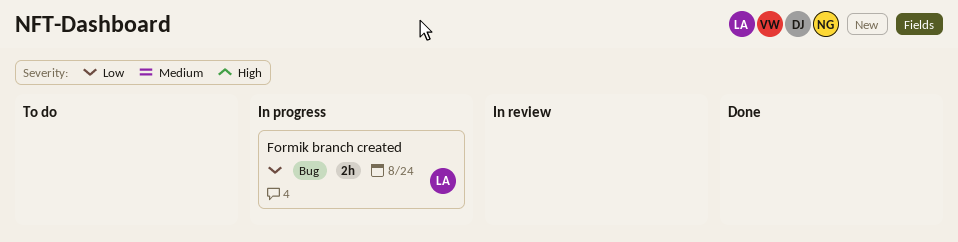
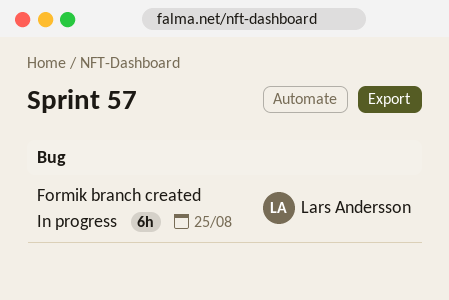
Formik branch created, estimate: 2h -> 6h
Formik branch created, due: Aug 24 -> Aug 25

